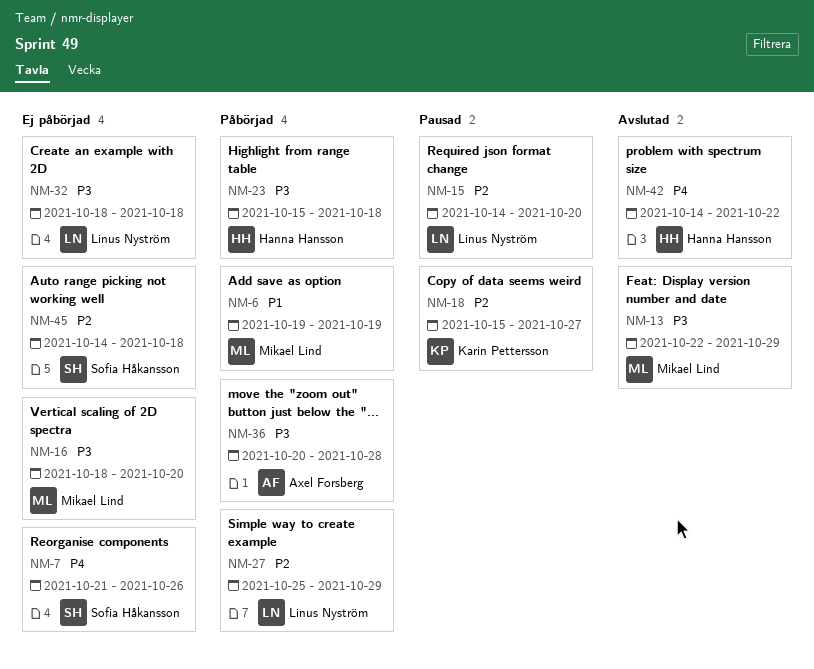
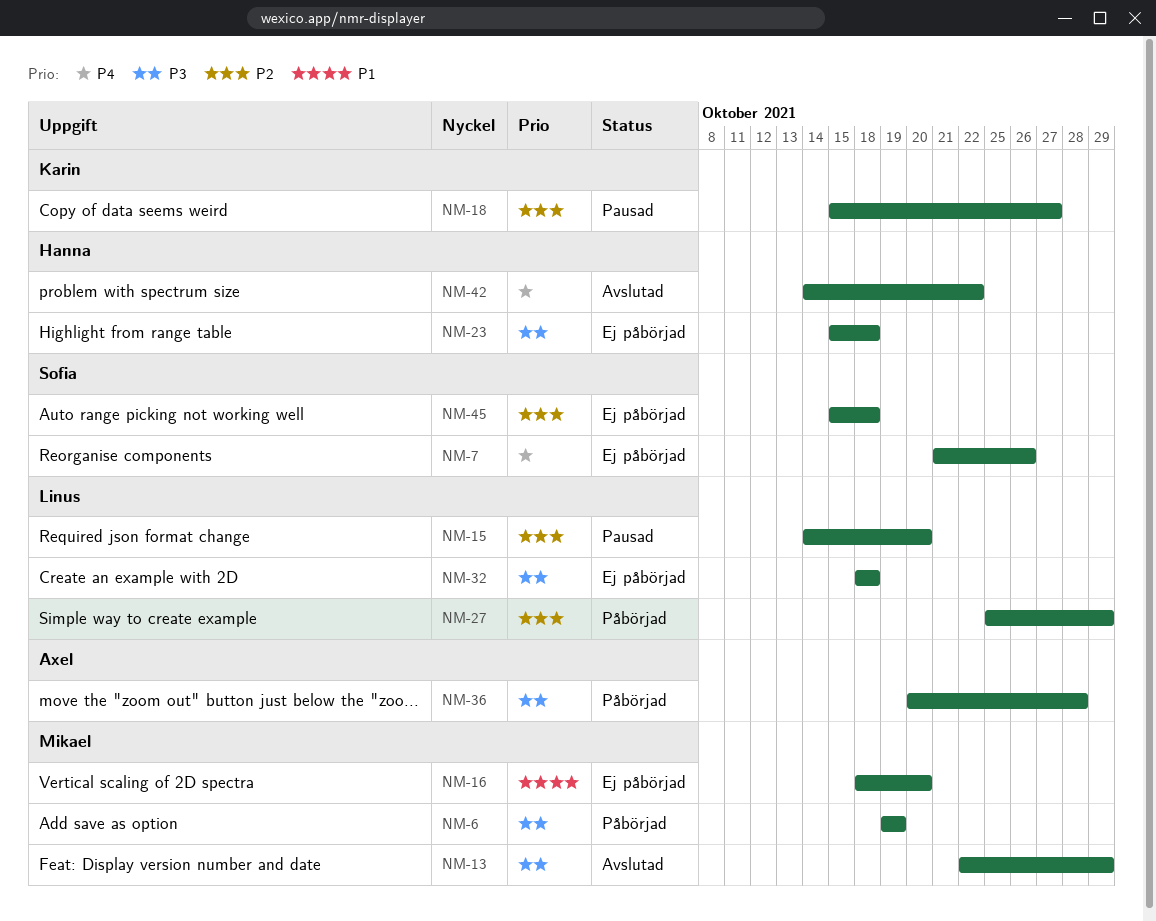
NM-6, priority: P1 -> P3
NM-16, priority: P3 -> P1
NM-23, status: Påbörjad -> Ej påbörjad
NM-45, start: Oct 14 -> Oct 15

